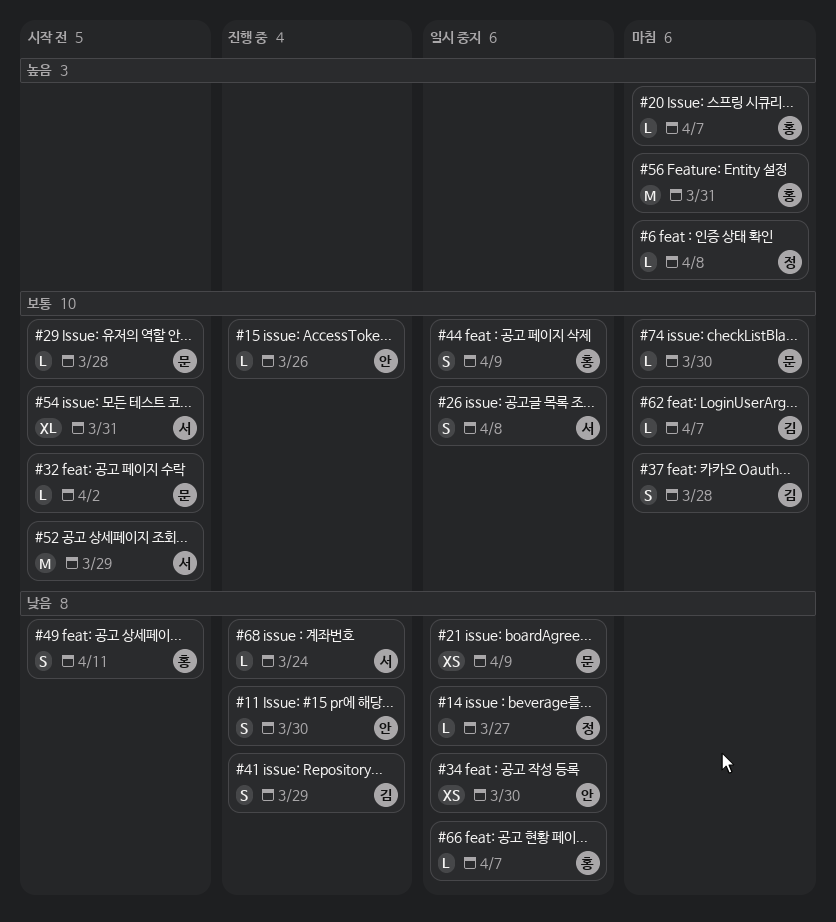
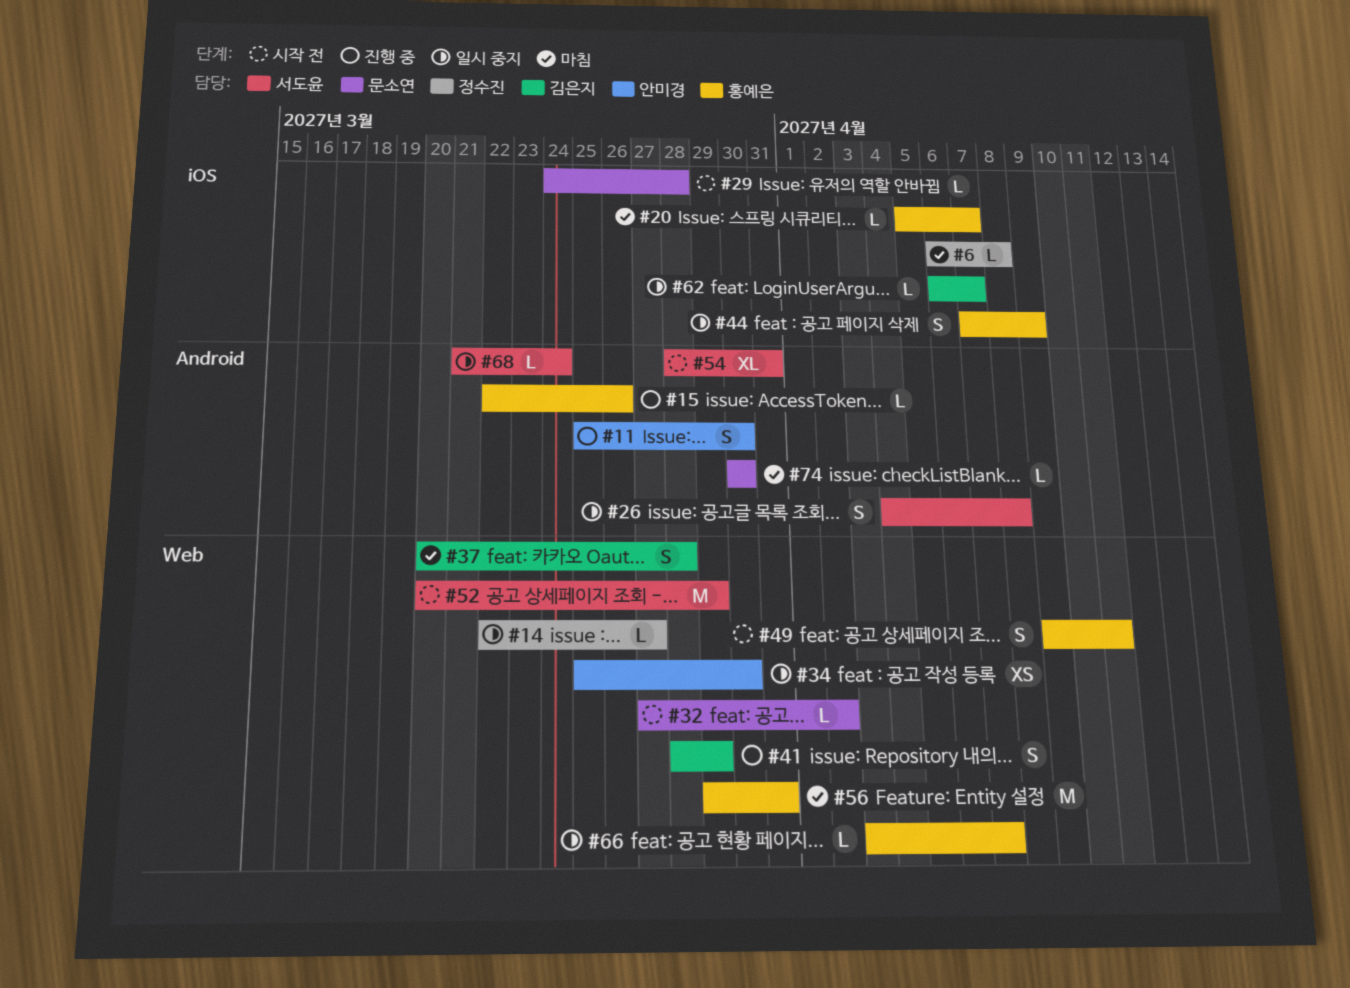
#15, owner: 안미경 -> 홍예은
#21: present -> none
#62, status: 마침 -> 일시 중지
#68, status: 진행 중 -> 일시 중지

